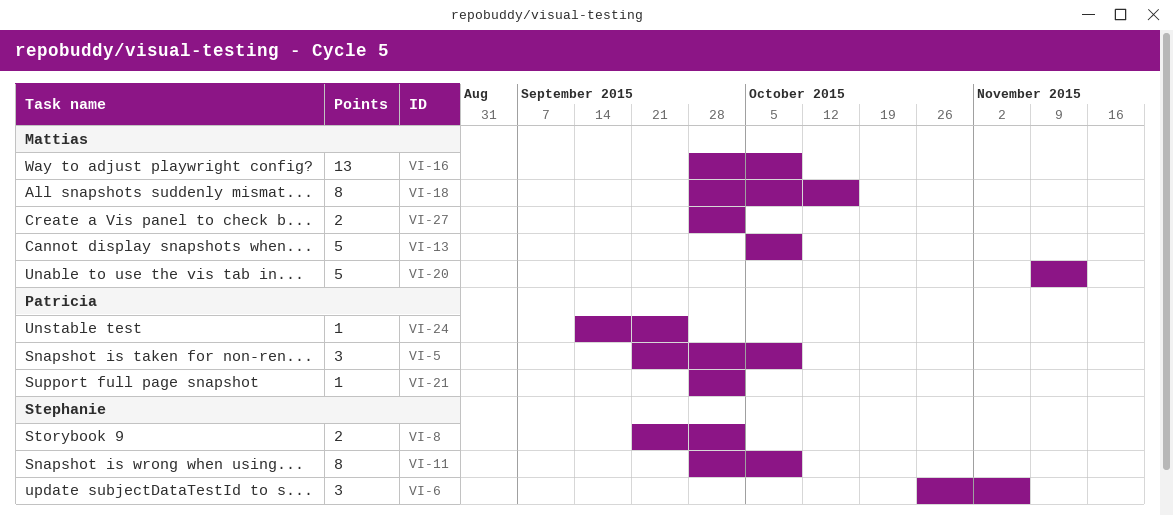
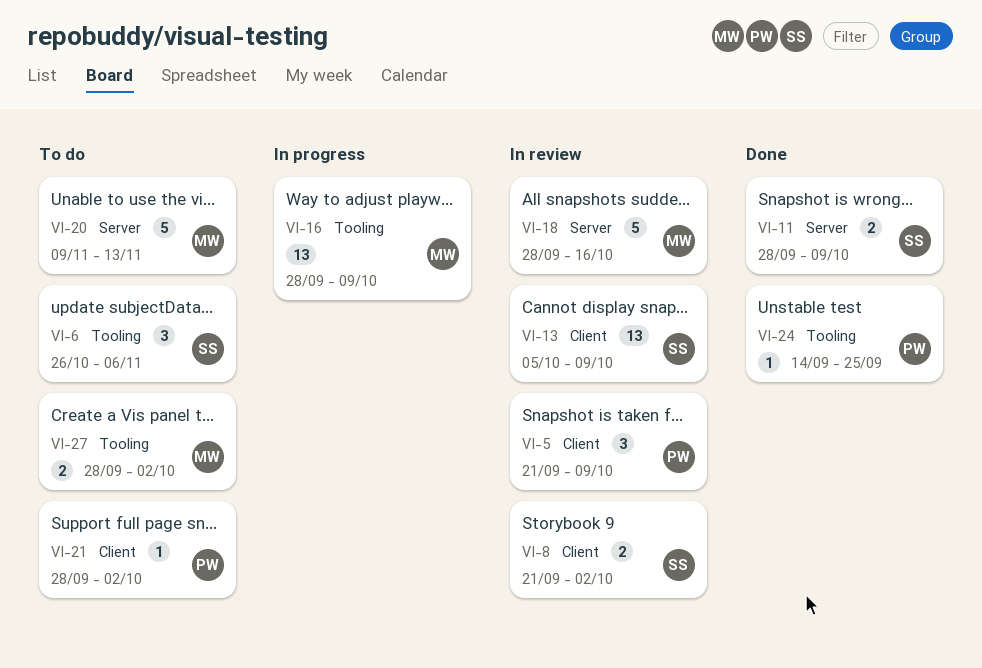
VI-11, estimate: 8 -> 2
VI-13, owner: Mattias -> Stephanie
VI-13, estimate: 5 -> 13
VI-18, estimate: 8 -> 5

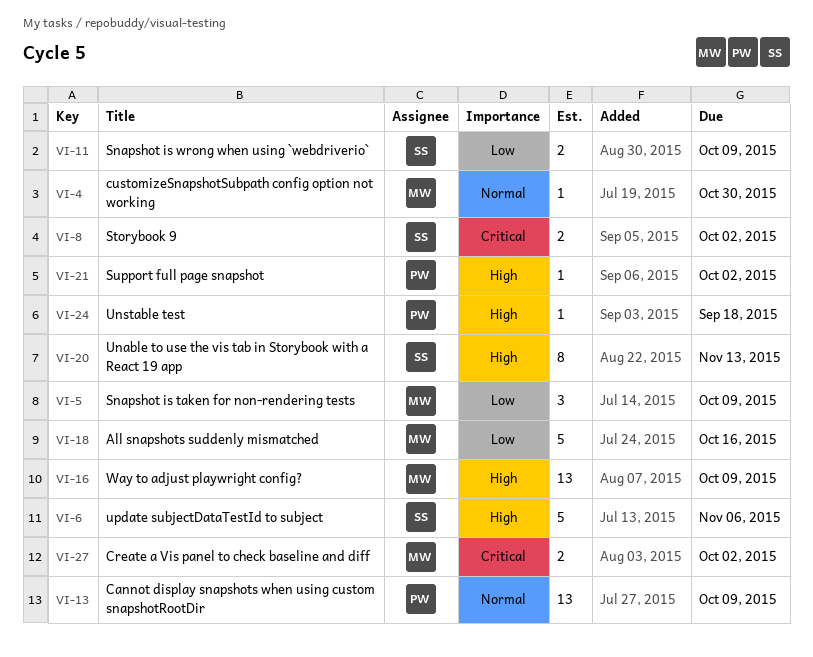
VI-4: none -> present
VI-5, owner: PW -> MW
VI-6, estimate: 3 -> 5
VI-13, owner: SS -> PW
VI-20, owner: MW -> SS
VI-20, estimate: 5 -> 8
VI-24, due: Sep 25 -> Sep 18

